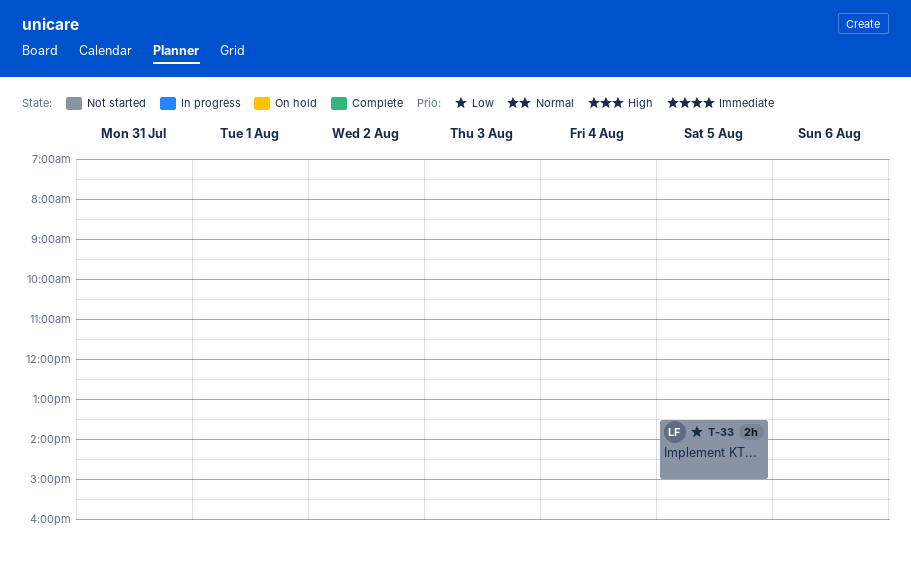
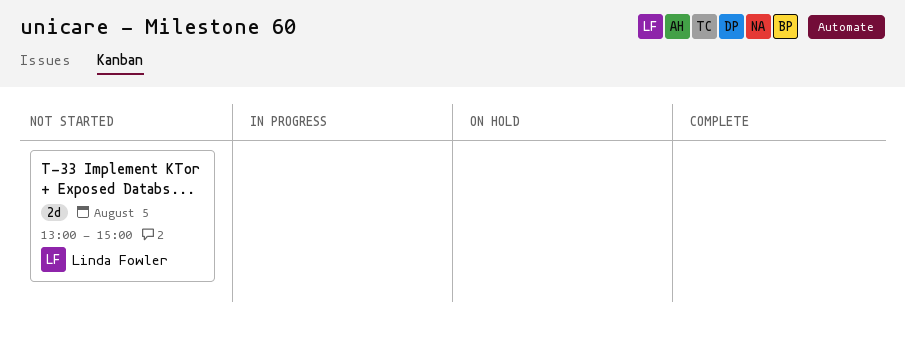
T-33, estimate: 2h -> 2d
T-33, begins: 13:30 -> 13:00

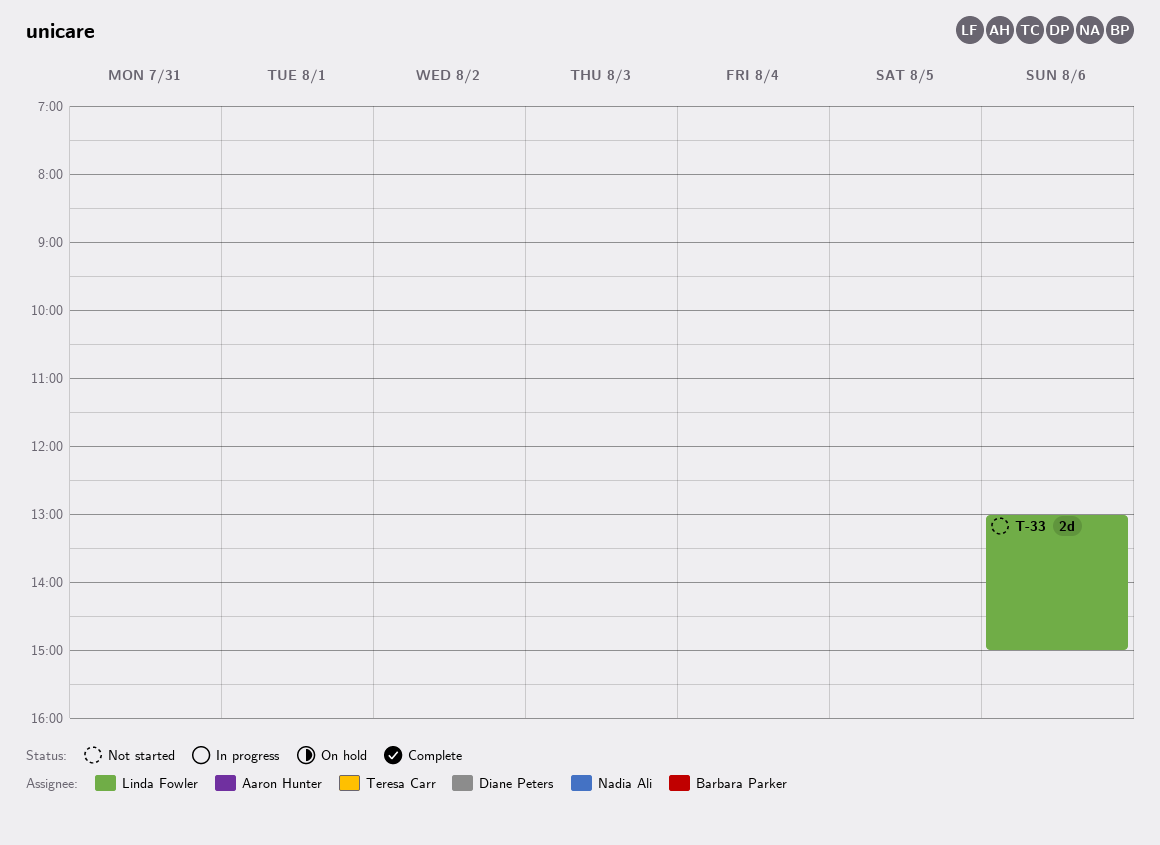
T-33, day: Aug 5 -> Aug 6

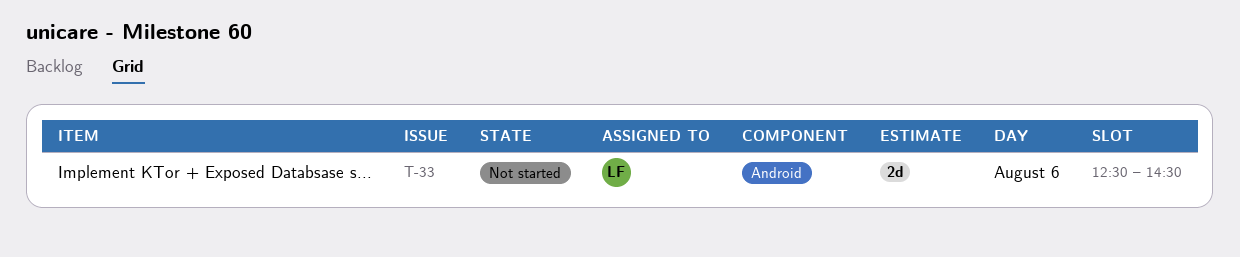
T-33, begins: 13:00 -> 12:30
T-33, ends: 15:00 -> 14:30

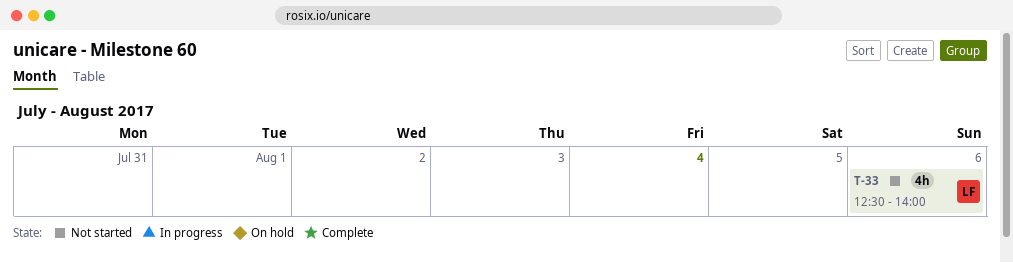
T-33, estimate: 2d -> 4h
T-33, ends: 14:30 -> 14:00

